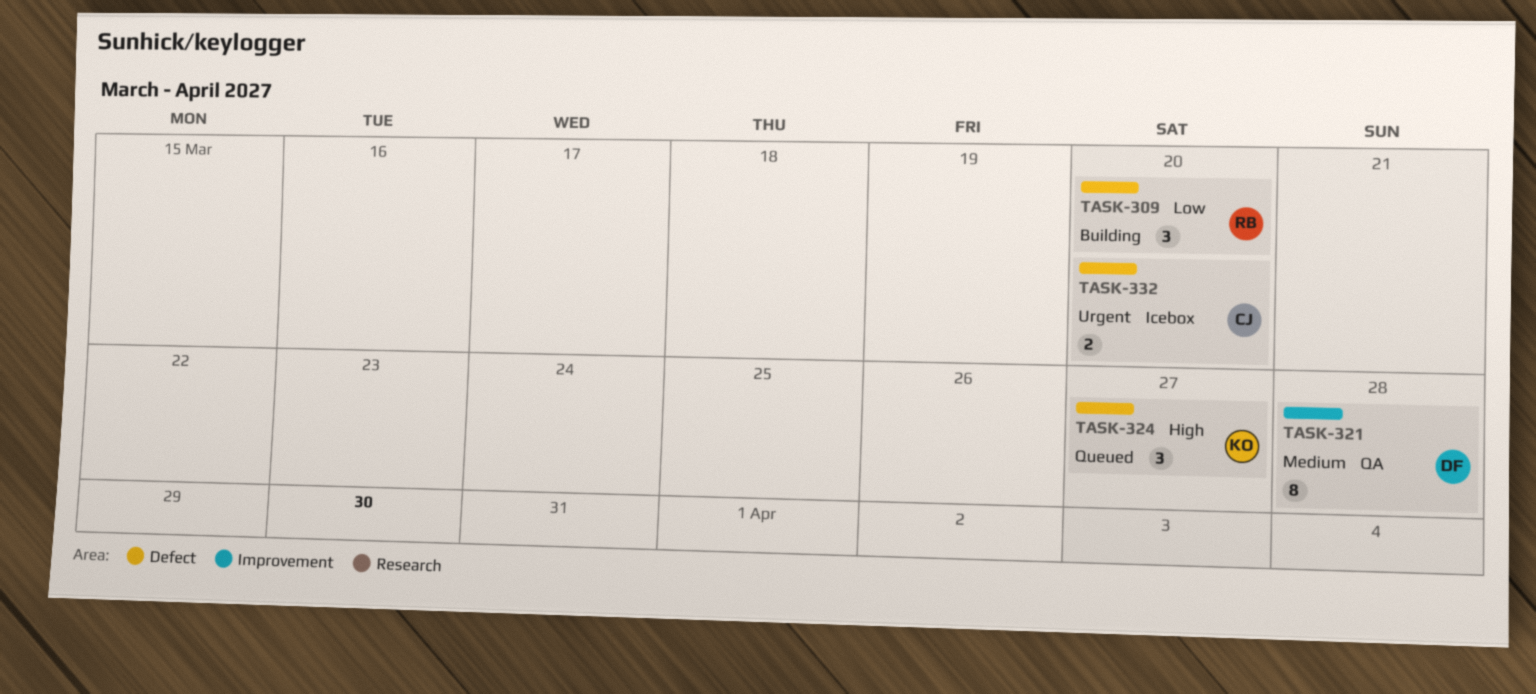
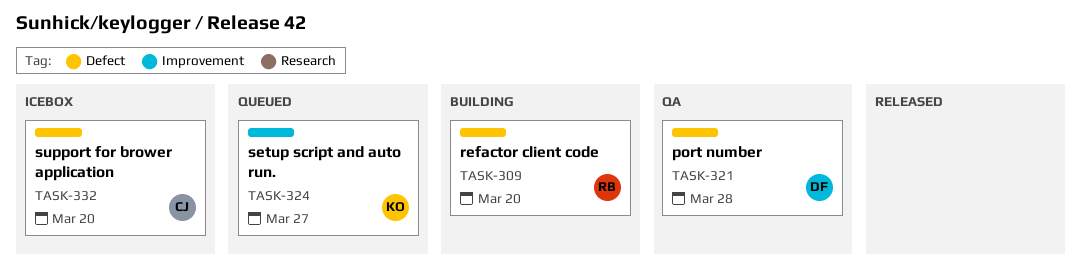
TASK-321, label: Improvement -> Defect
TASK-324, label: Defect -> Improvement

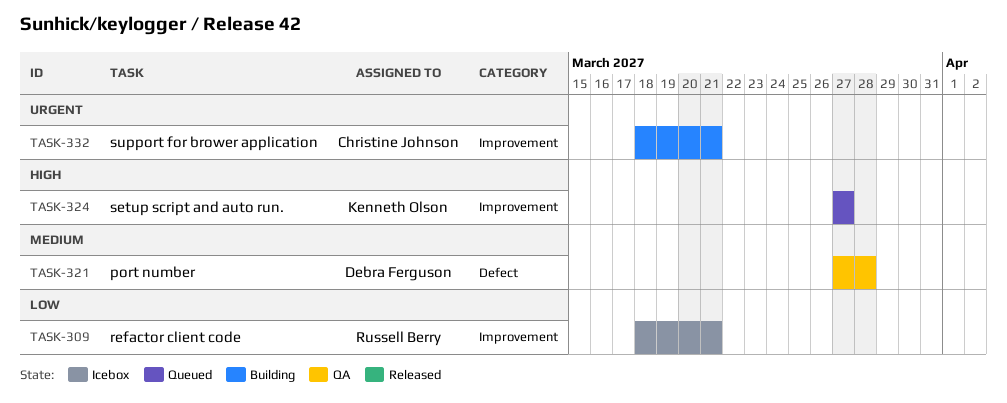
TASK-309, status: Building -> Icebox
TASK-309, label: Defect -> Improvement
TASK-309, due: Mar 20 -> Mar 21
TASK-332, status: Icebox -> Building
TASK-332, label: Defect -> Improvement
TASK-332, due: Mar 20 -> Mar 21

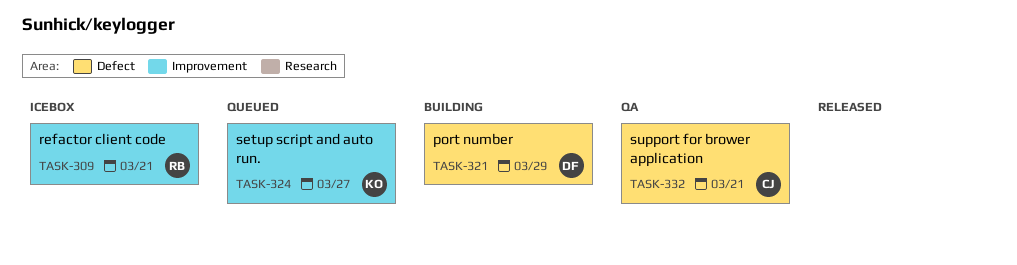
TASK-321, status: QA -> Building
TASK-321, due: Mar 28 -> Mar 29
TASK-332, status: Building -> QA
TASK-332, label: Improvement -> Defect

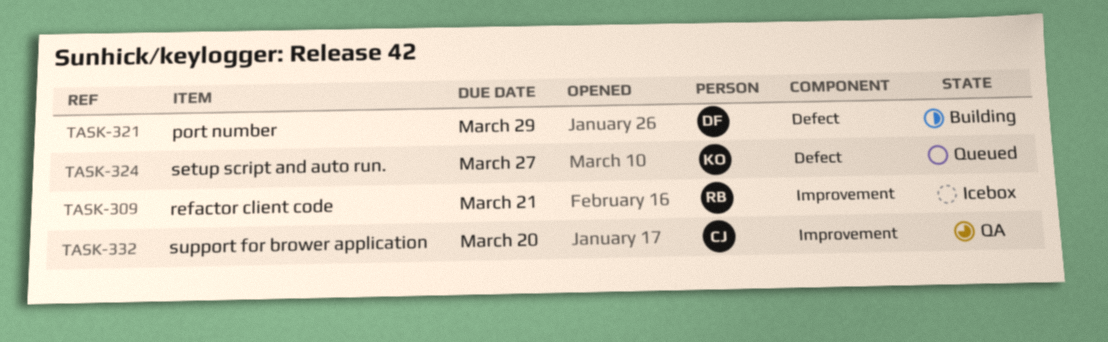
TASK-324, label: Improvement -> Defect
TASK-332, label: Defect -> Improvement
TASK-332, due: Mar 21 -> Mar 20

